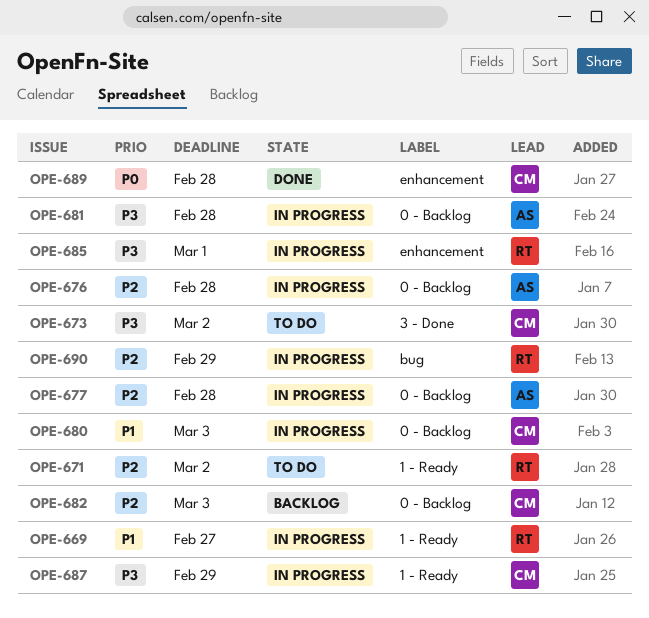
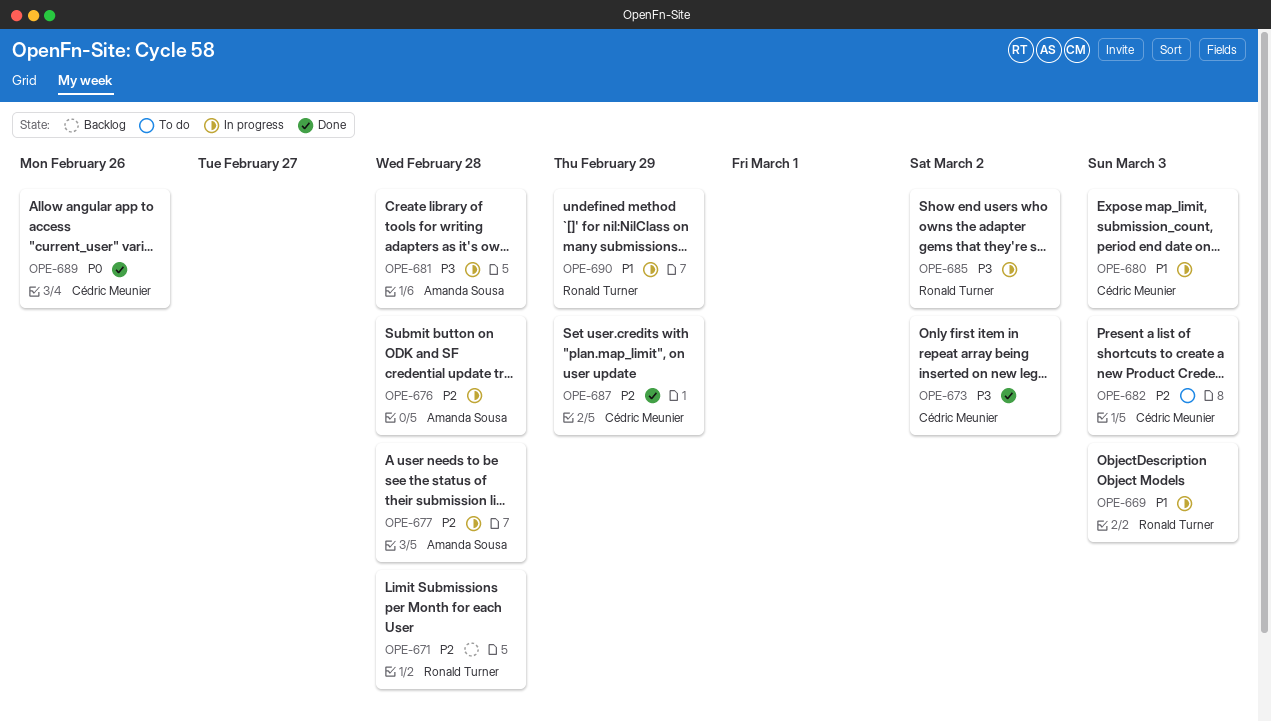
OPE-669, due: Feb 27 -> Mar 3
OPE-671, status: To do -> Backlog
OPE-671, due: Mar 2 -> Feb 28
OPE-673, status: To do -> Done
OPE-682, status: Backlog -> To do
OPE-685, due: Mar 1 -> Mar 2
OPE-687, status: In progress -> Done
OPE-687, priority: P3 -> P2
OPE-689, due: Feb 28 -> Feb 26
OPE-690, priority: P2 -> P1

